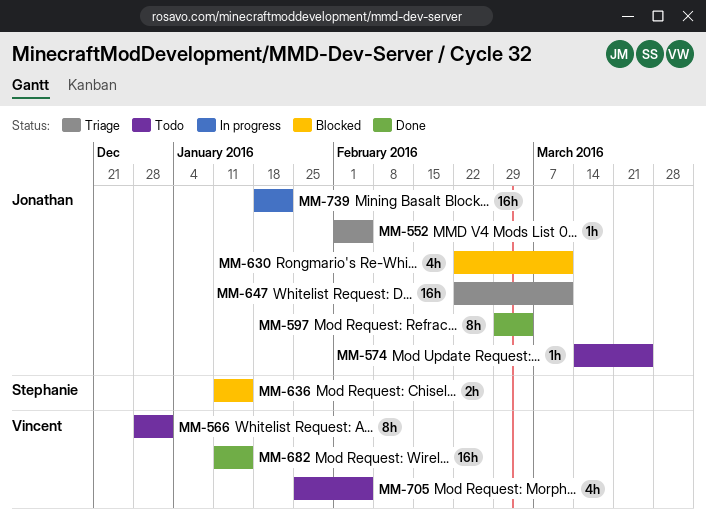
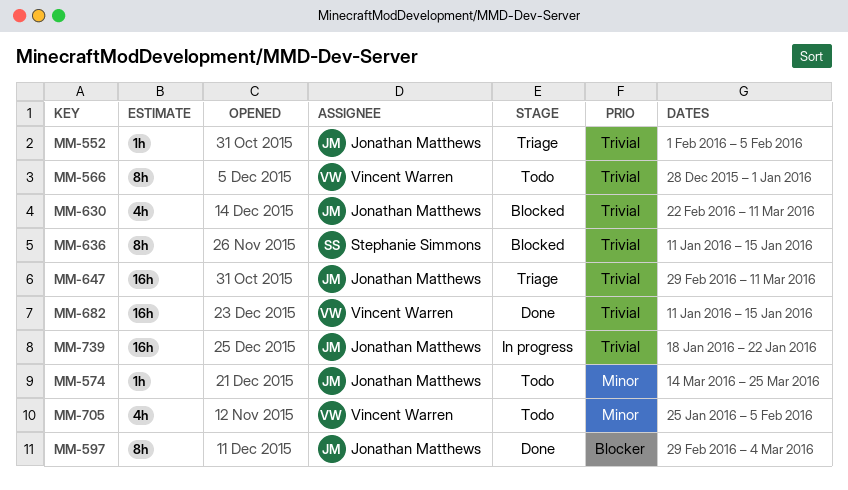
MM-636, estimate: 2h -> 8h
MM-647, start: Feb 22 -> Feb 29

